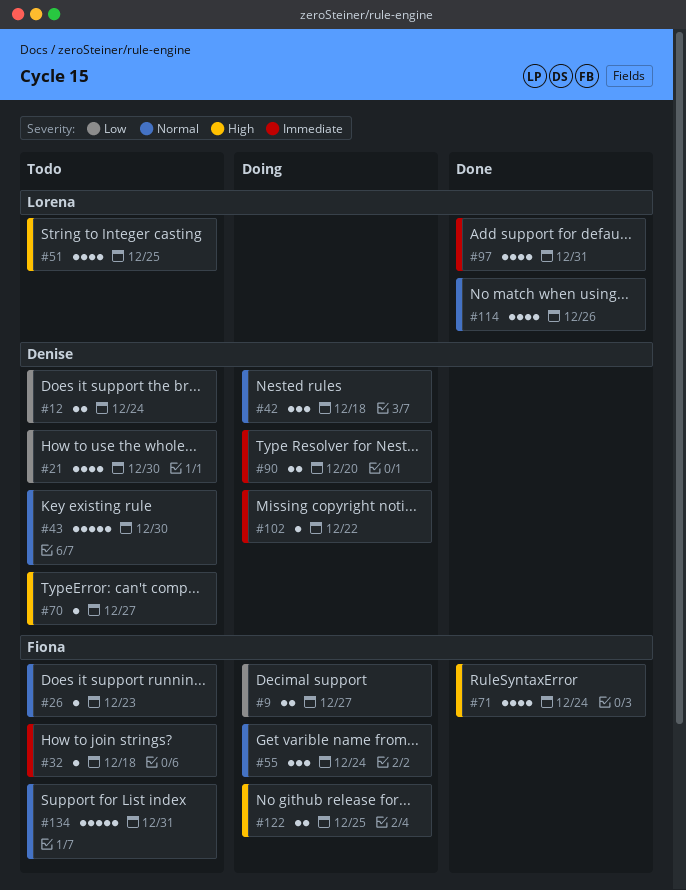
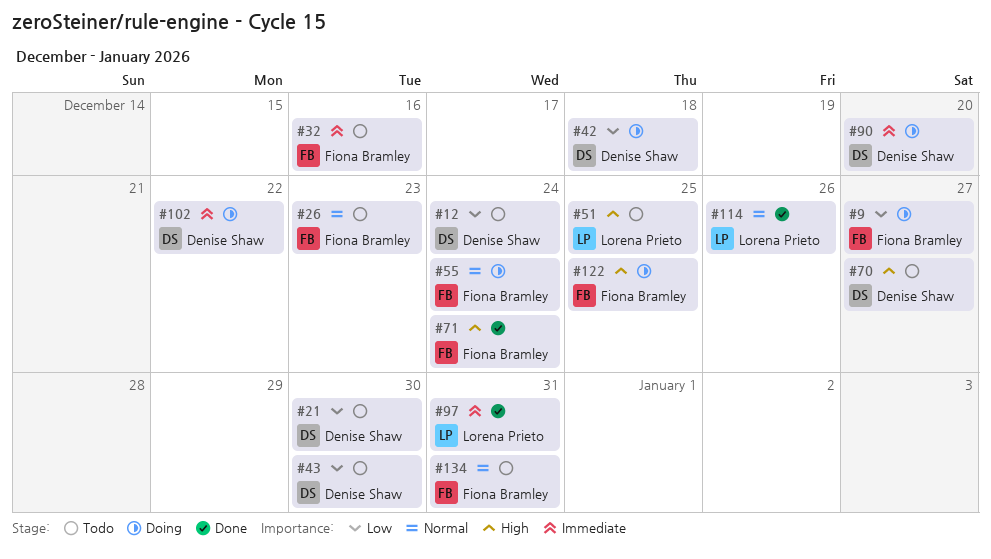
#32, due: Dec 18 -> Dec 16
#42, priority: Normal -> Low
#43, priority: Normal -> Low

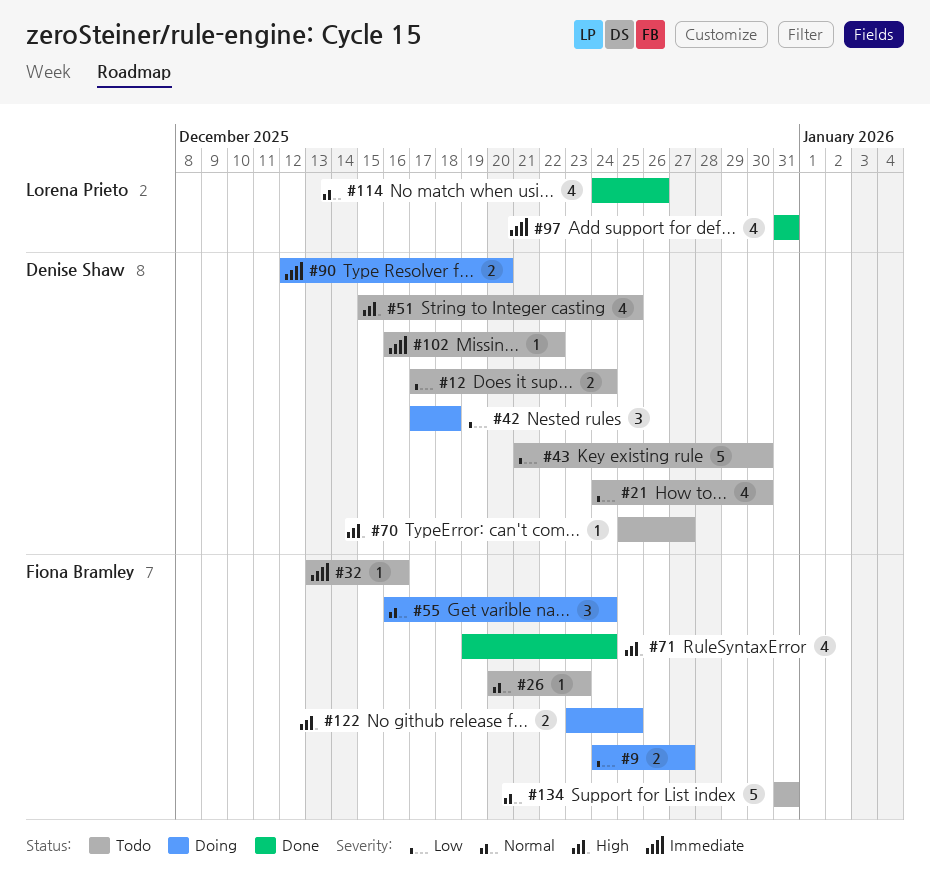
#51, owner: Lorena Prieto -> Denise Shaw
#102, status: Doing -> Todo

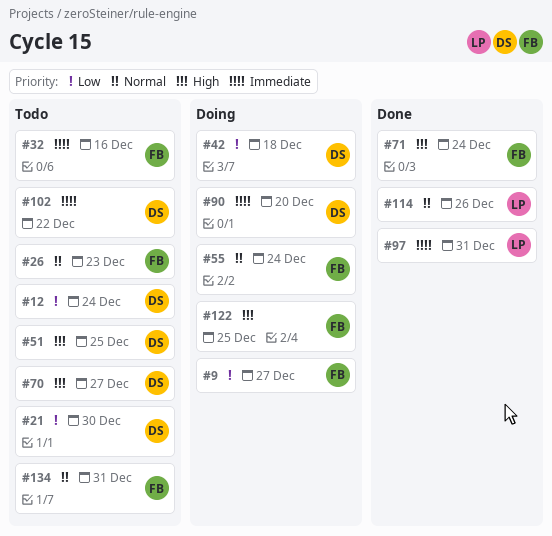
#43: present -> none

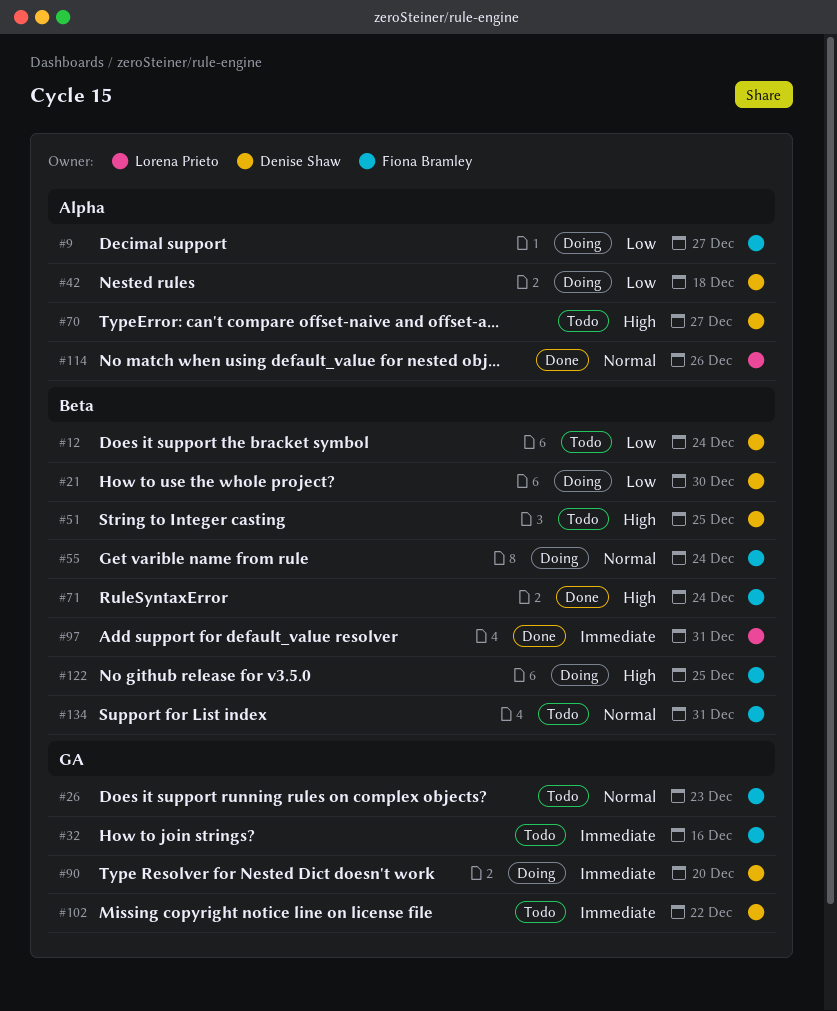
#21, status: Todo -> Doing

